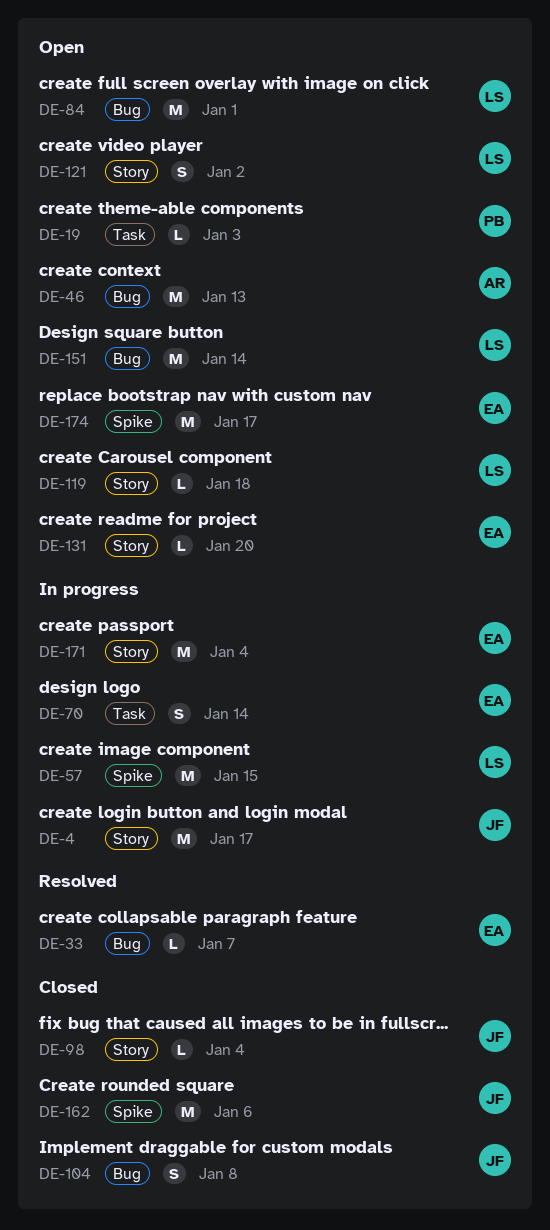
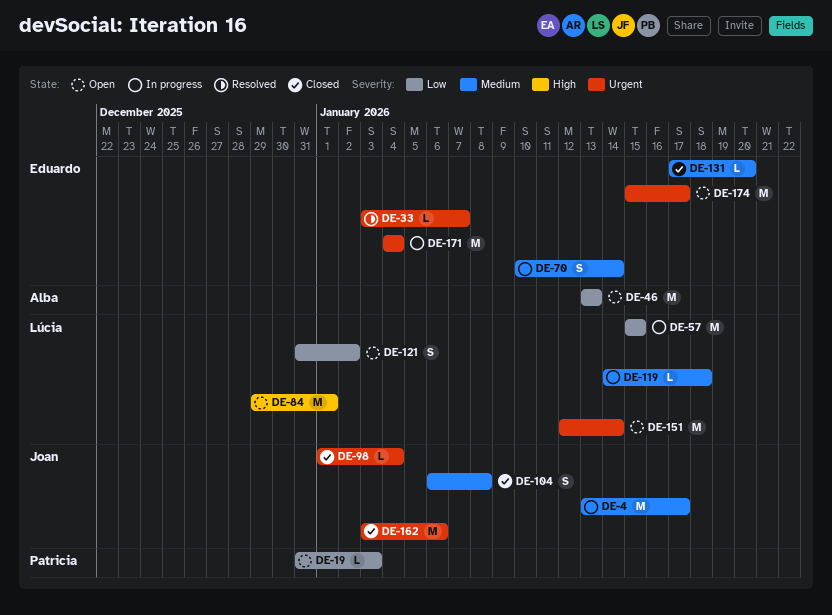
DE-119, status: Open -> In progress
DE-131, status: Open -> Closed

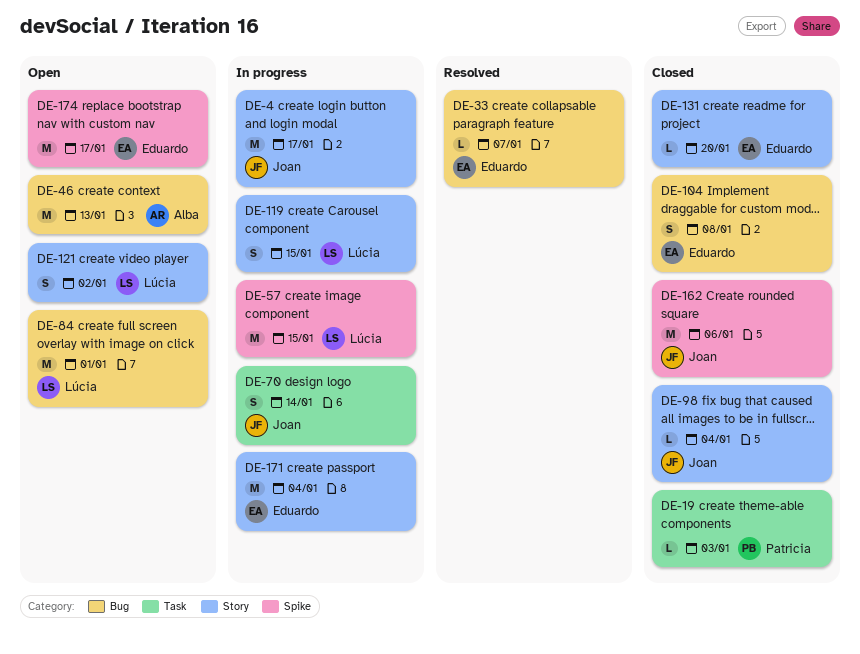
DE-19, status: Open -> Closed
DE-70, owner: Eduardo -> Joan
DE-104, owner: Joan -> Eduardo
DE-119, estimate: L -> S
DE-119, due: Jan 18 -> Jan 15
DE-151: present -> none

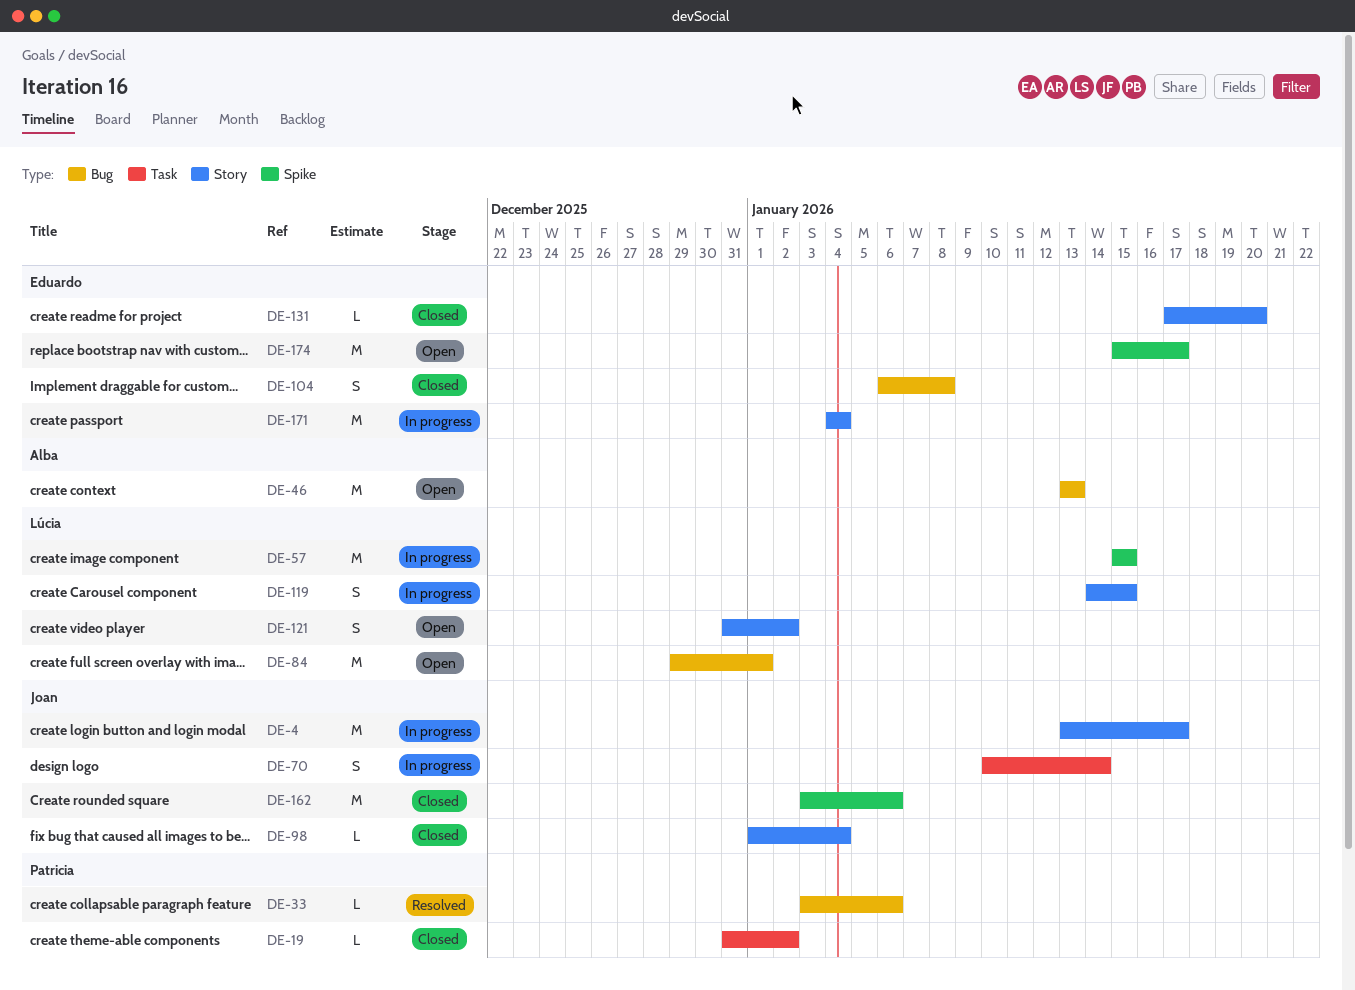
DE-19, due: Jan 3 -> Jan 2
DE-33, owner: Eduardo -> Patricia
DE-33, due: Jan 7 -> Jan 6

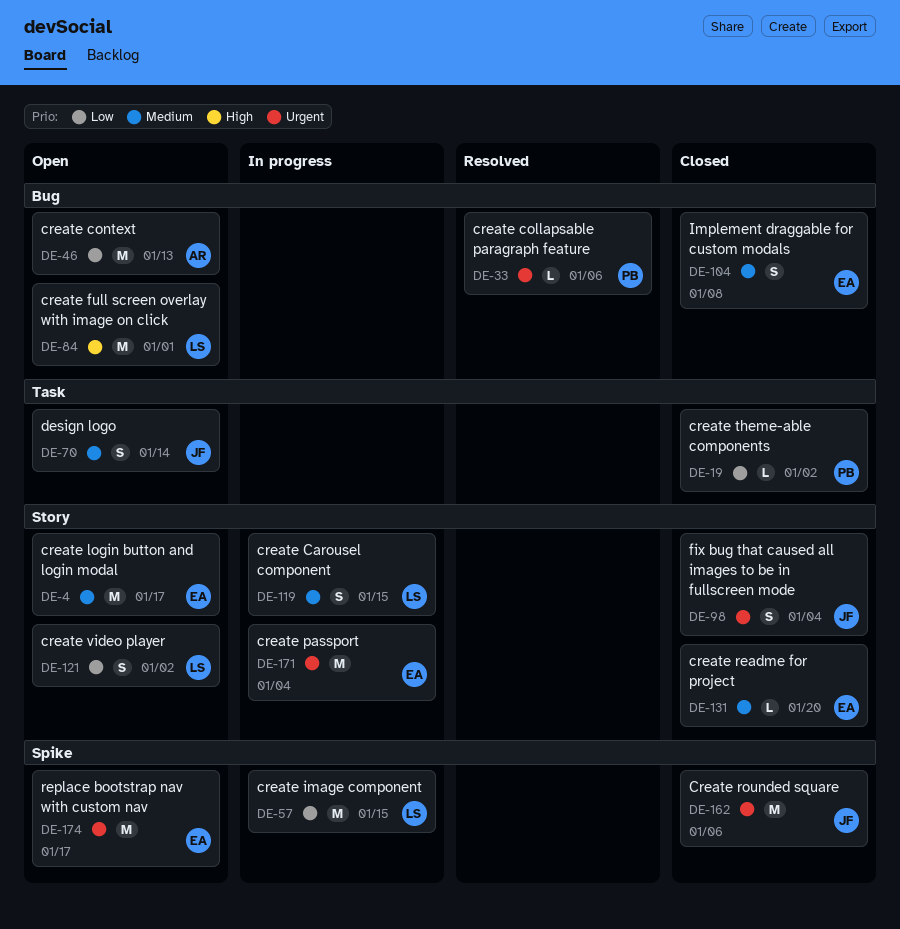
DE-4, status: In progress -> Open
DE-4, owner: Joan -> Eduardo
DE-70, status: In progress -> Open
DE-98, estimate: L -> S

